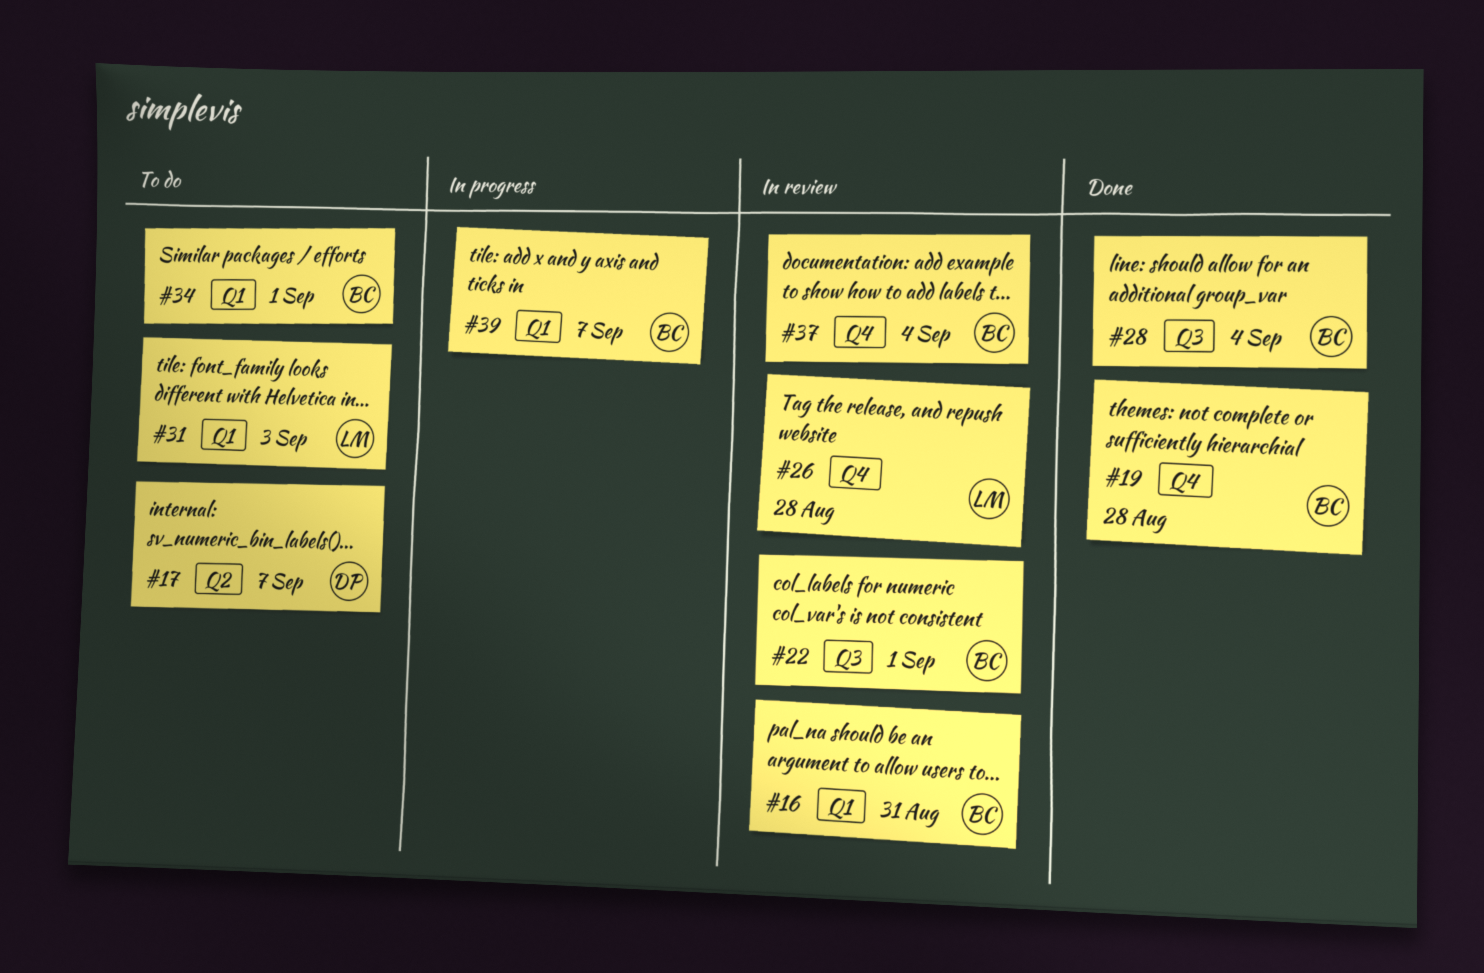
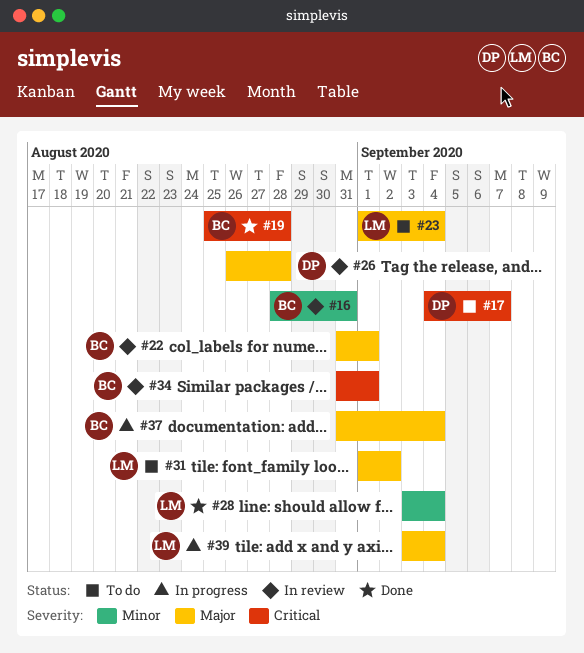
#23: none -> present
#26, owner: LM -> DP
#28, owner: BC -> LM
#31, due: Sep 3 -> Sep 2
#34, status: To do -> In review
#37, status: In review -> In progress
#39, owner: BC -> LM
#39, due: Sep 7 -> Sep 4

